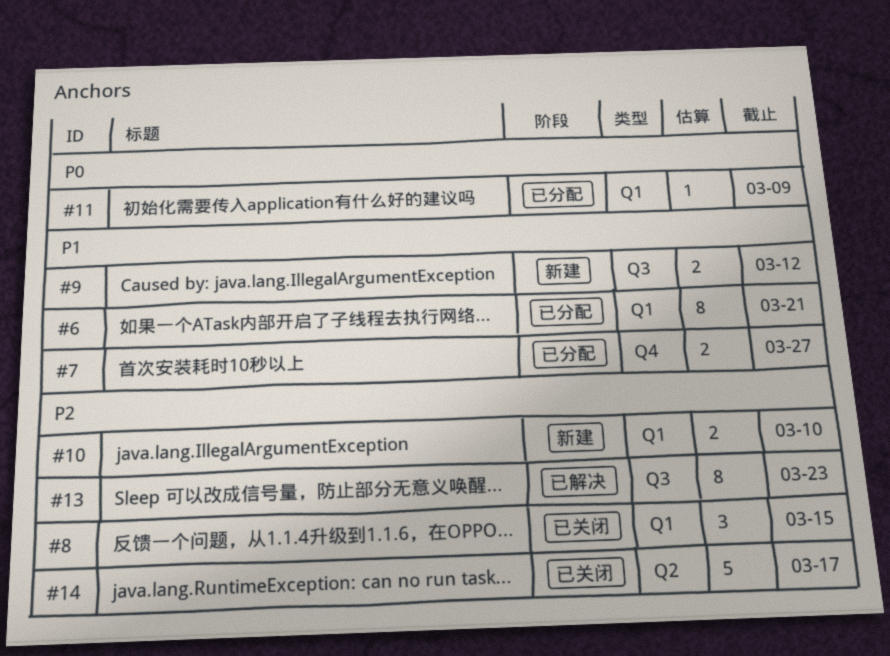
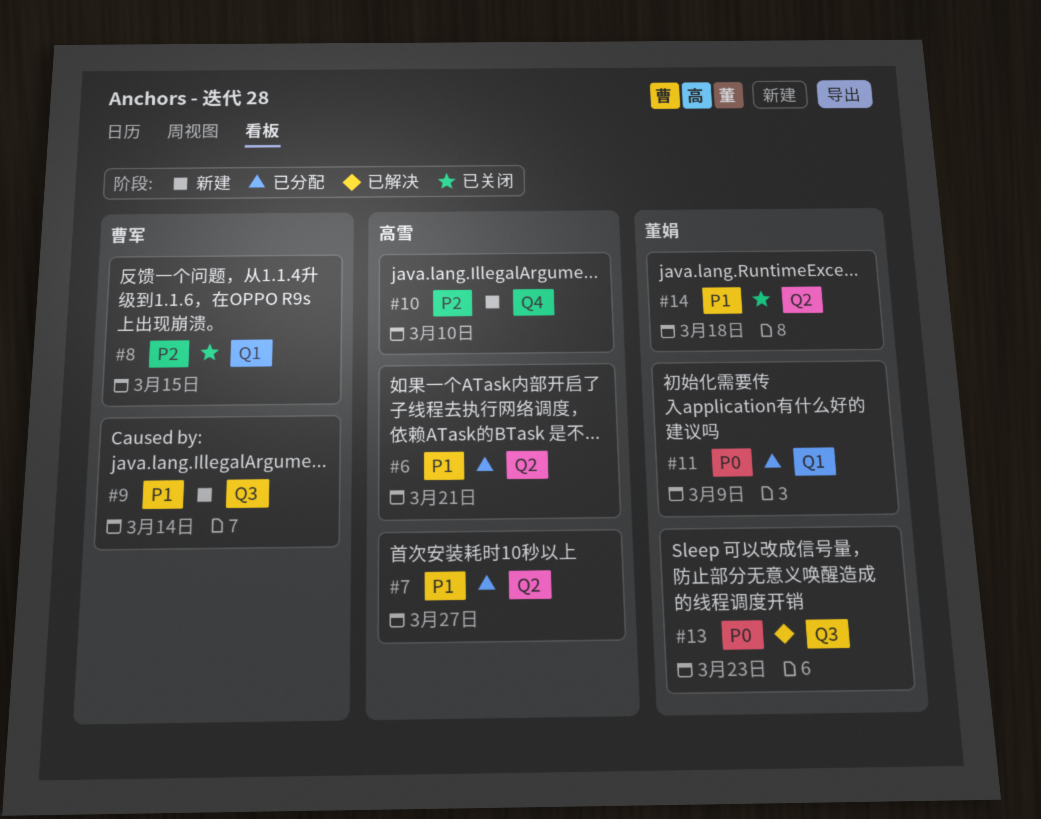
#6, label: Q1 -> Q2
#7, label: Q4 -> Q2
#9, due: Mar 12 -> Mar 14
#10, label: Q1 -> Q4
#13, priority: P2 -> P0
#14, priority: P2 -> P1
#14, due: Mar 17 -> Mar 18

